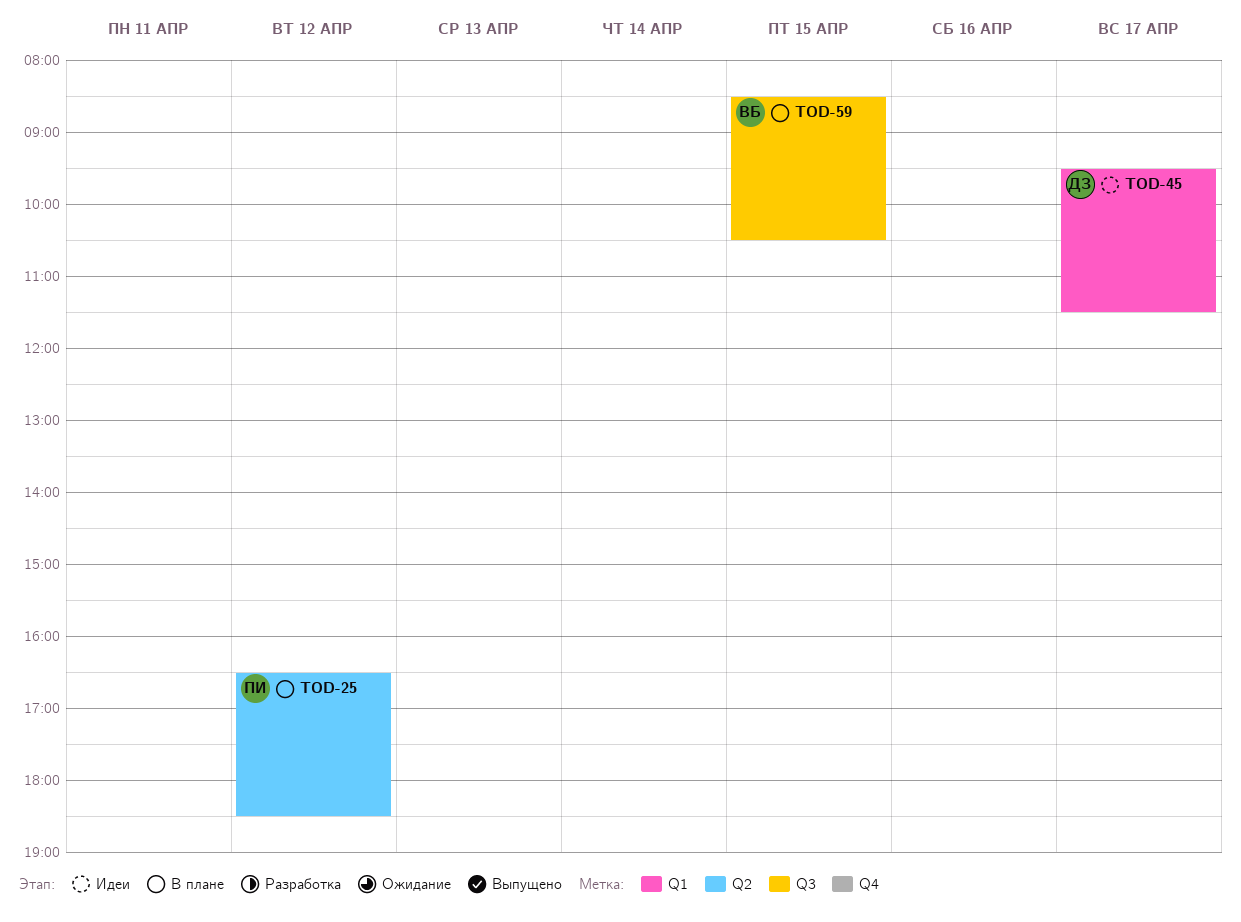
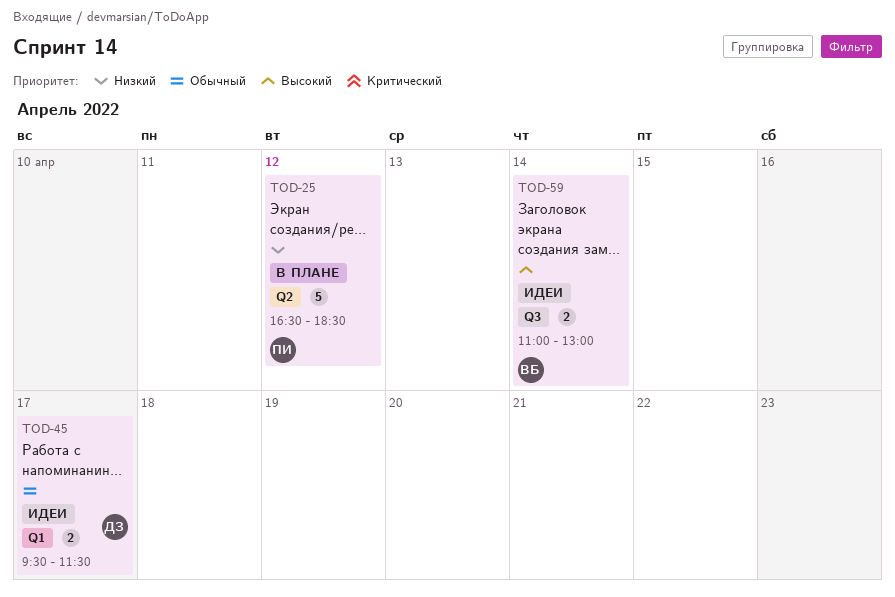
TOD-59, status: В плане -> Идеи
TOD-59, day: Apr 15 -> Apr 14
TOD-59, begins: 08:30 -> 11:00
TOD-59, ends: 10:30 -> 13:00

